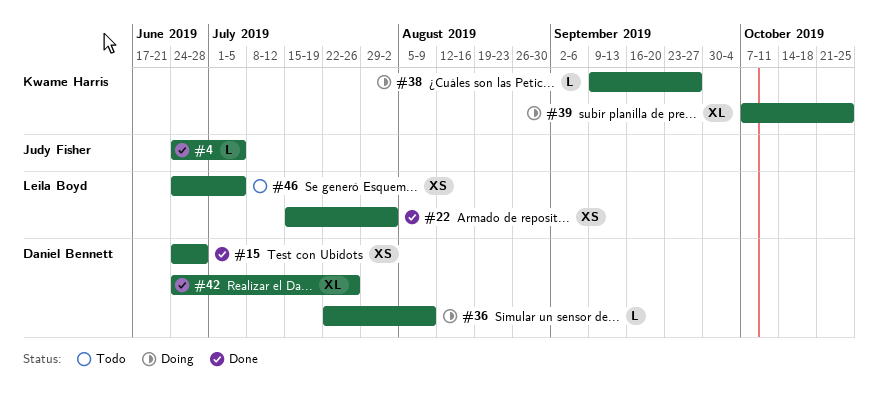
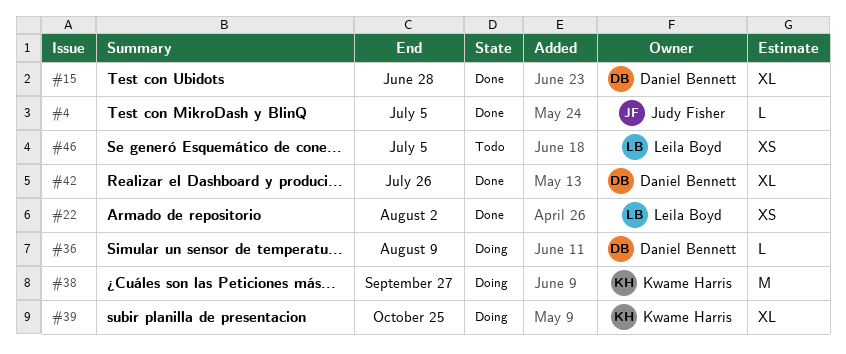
#15, estimate: XS -> XL
#38, estimate: L -> M

